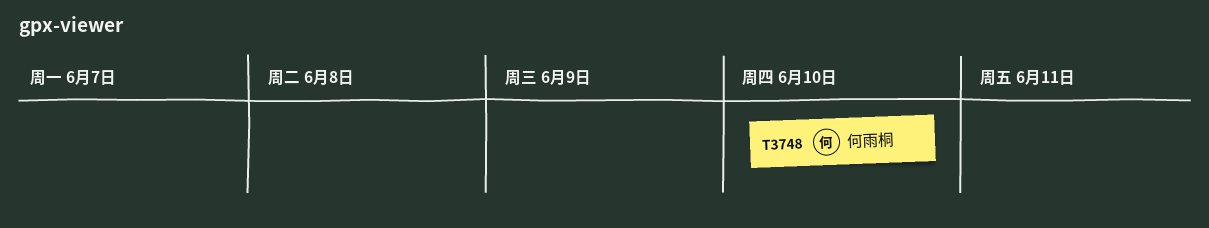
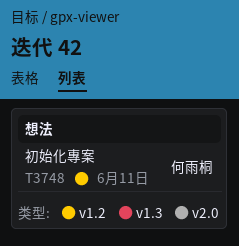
T3748, due: Jun 10 -> Jun 11

